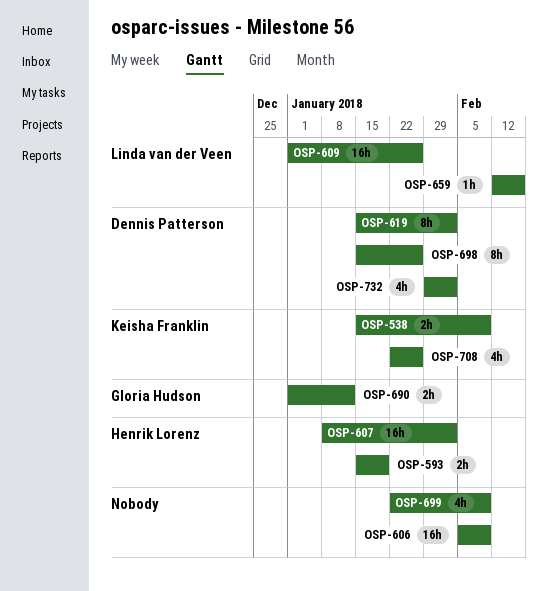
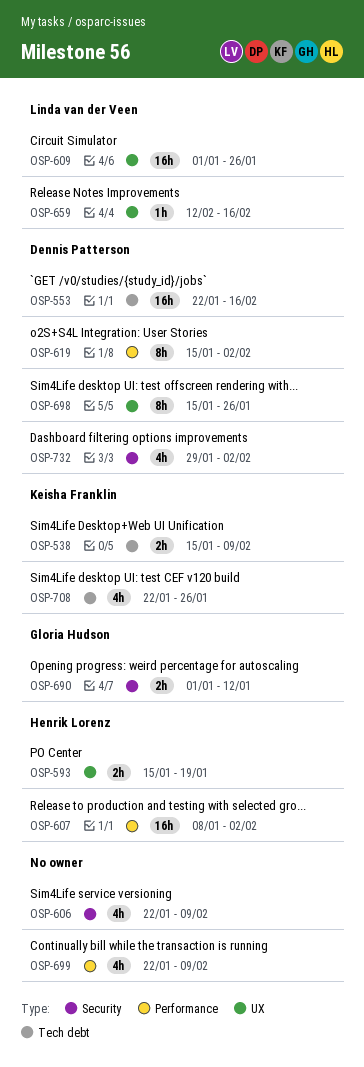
OSP-553: none -> present
OSP-606, estimate: 16h -> 4h
OSP-606, start: Feb 5 -> Jan 22

